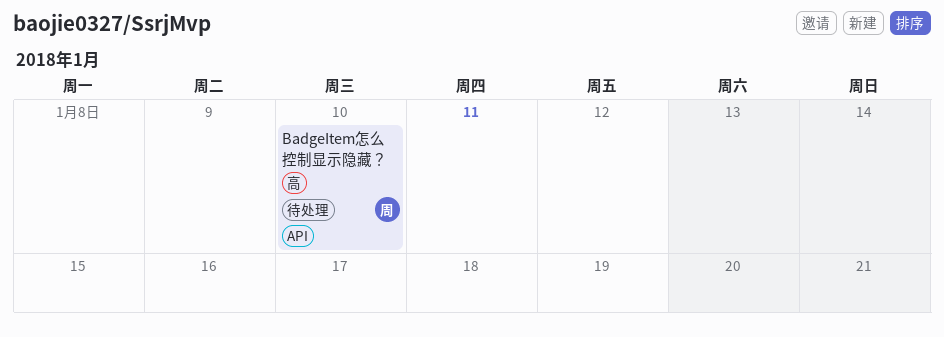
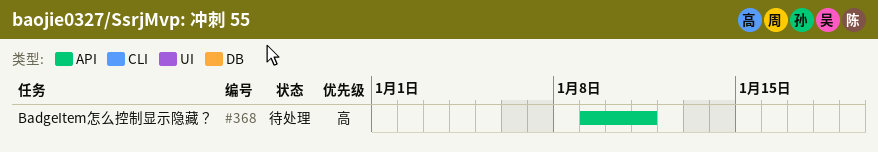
BadgeItem怎么控制显示隐藏？, due: Jan 10 -> Jan 11

